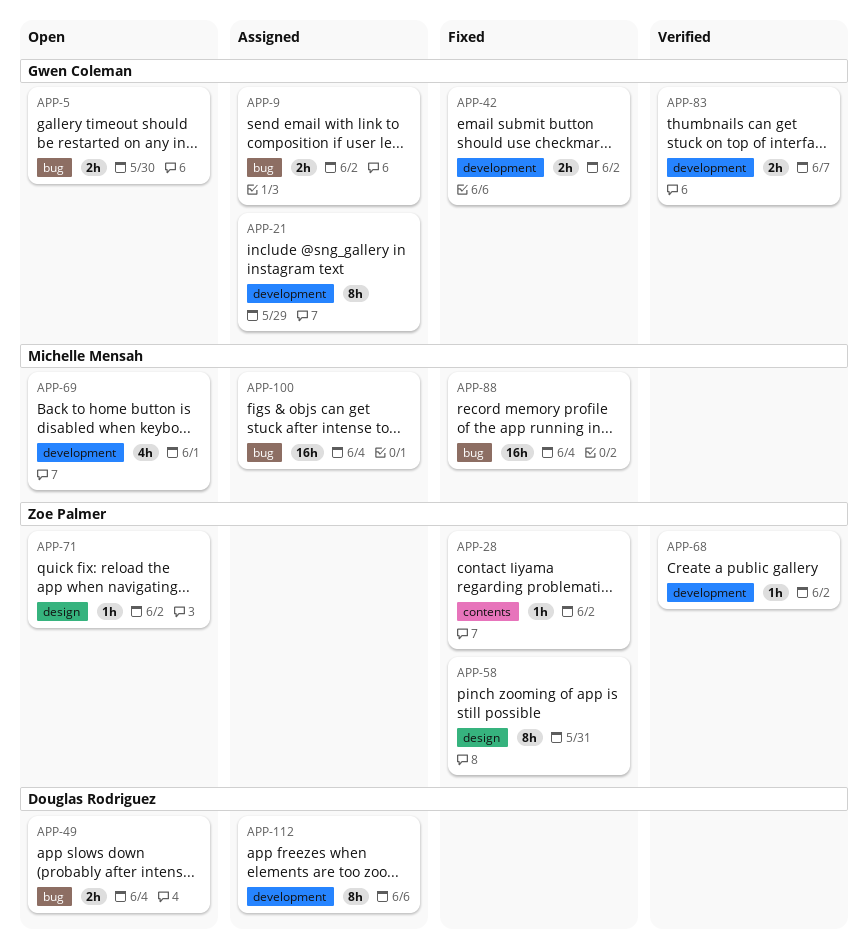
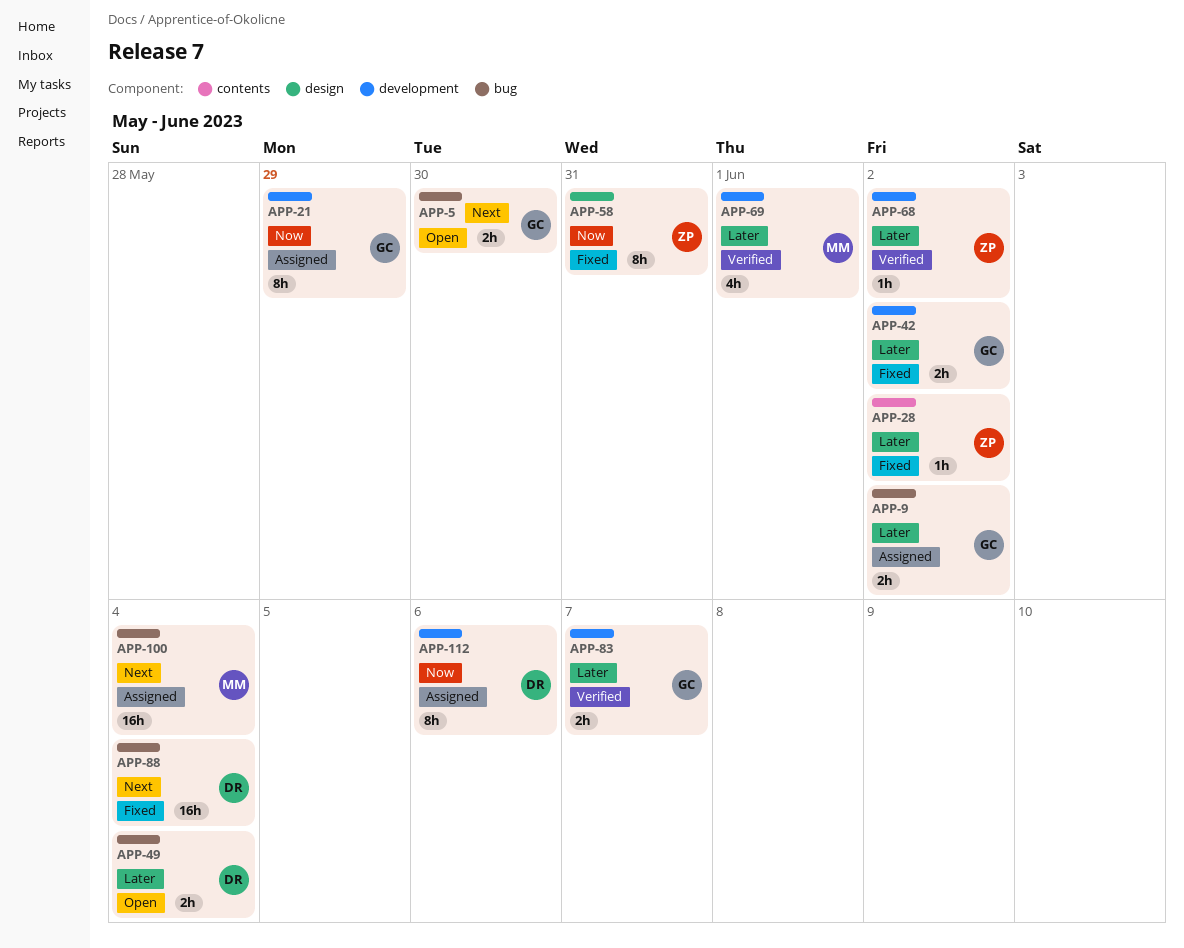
APP-69, status: Open -> Verified
APP-71: present -> none
APP-88, owner: Michelle Mensah -> Douglas Rodriguez

